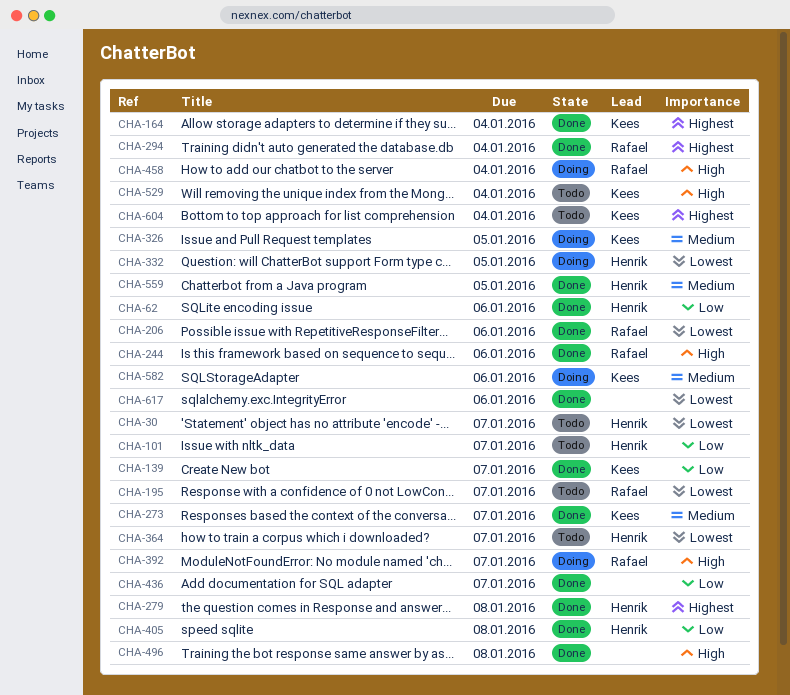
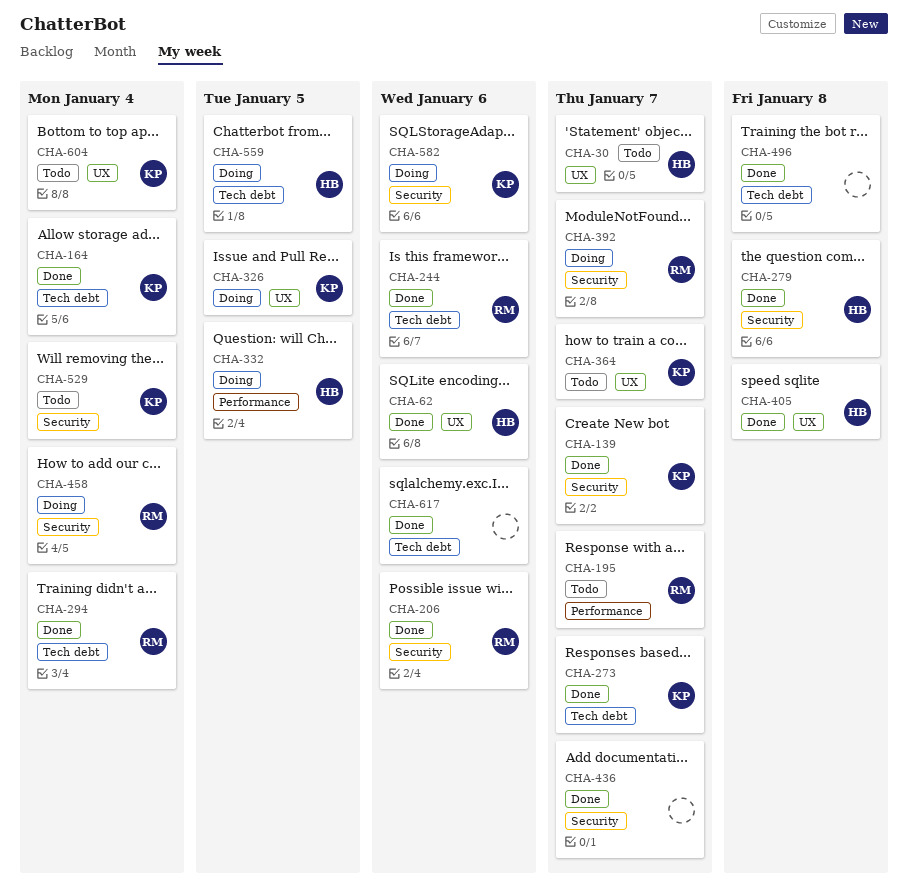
CHA-101: present -> none
CHA-364, owner: Henrik -> Kees
CHA-559, status: Done -> Doing

